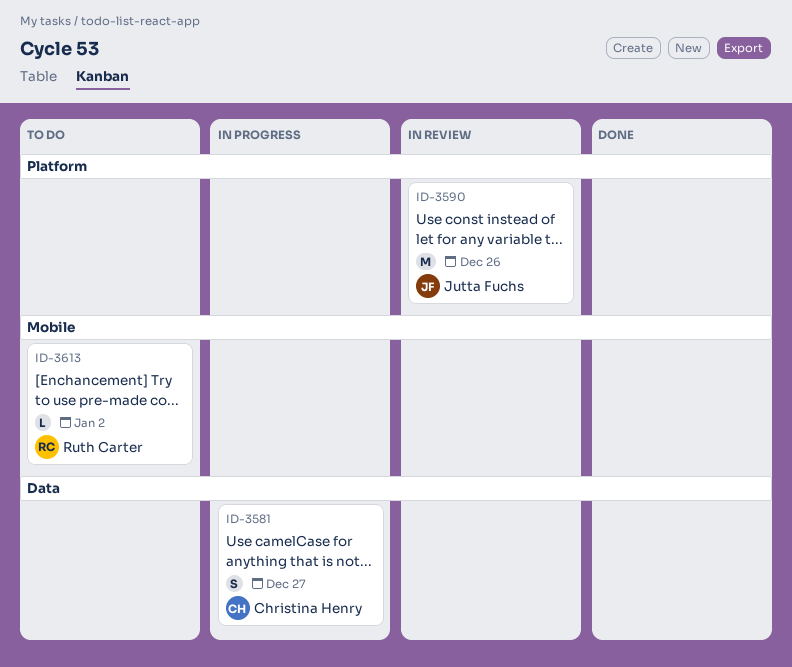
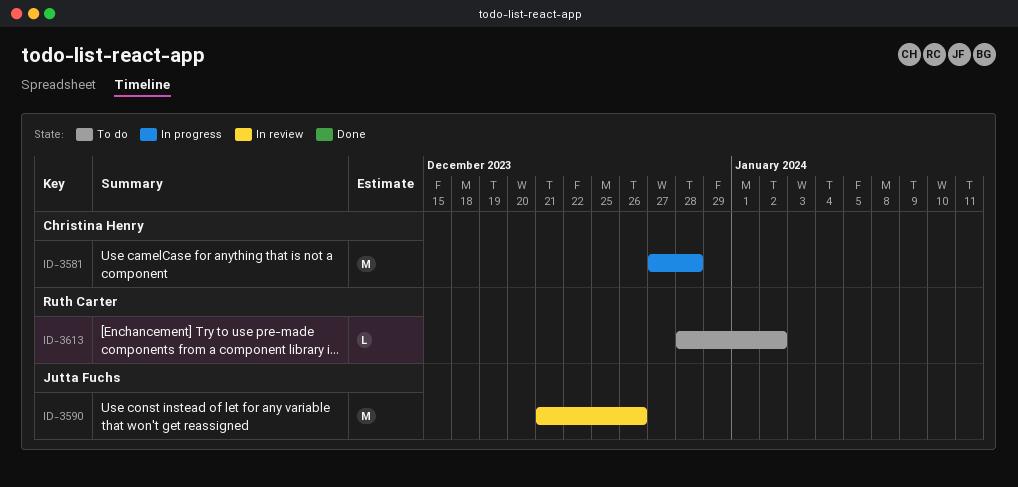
ID-3581, estimate: S -> M
ID-3581, due: Dec 27 -> Dec 28

